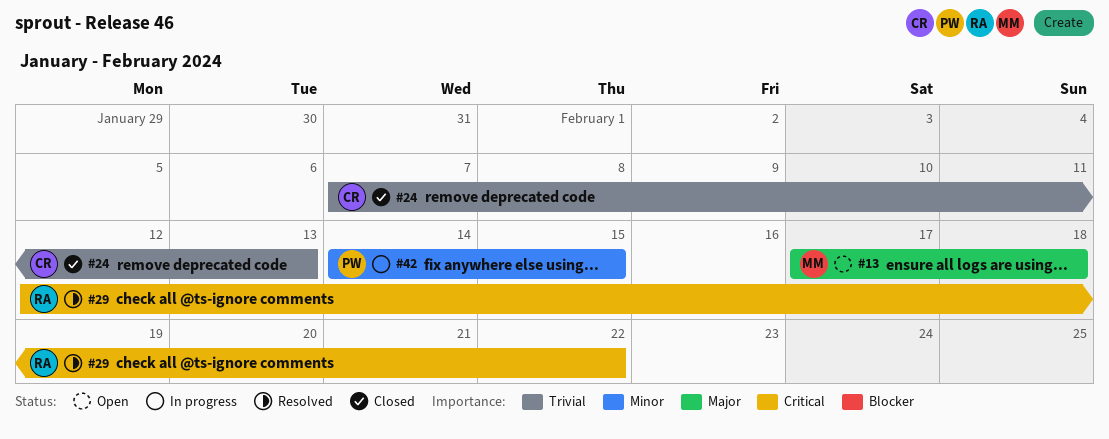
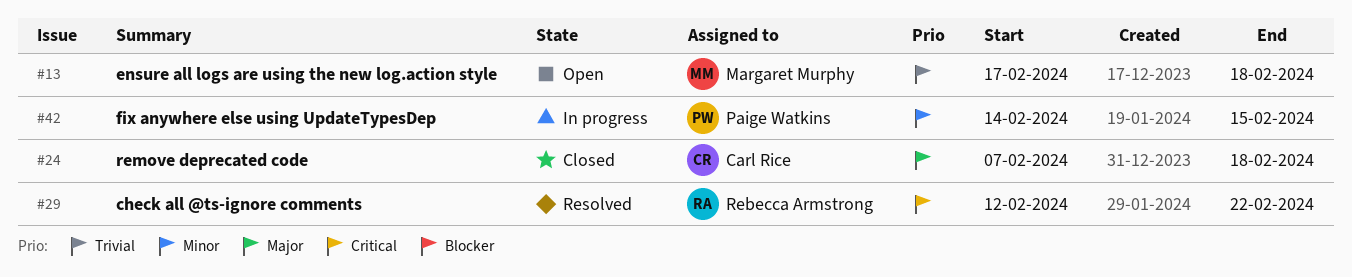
#13, priority: Major -> Trivial
#24, priority: Trivial -> Major
#24, due: Feb 13 -> Feb 18

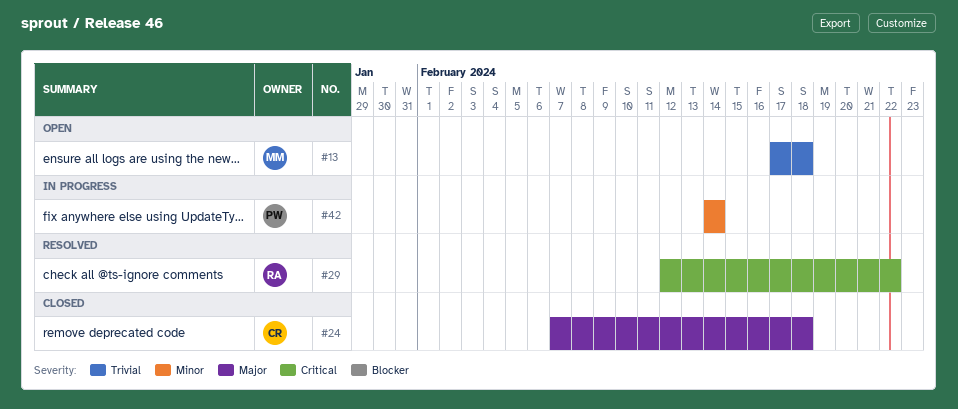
#42, due: Feb 15 -> Feb 14

